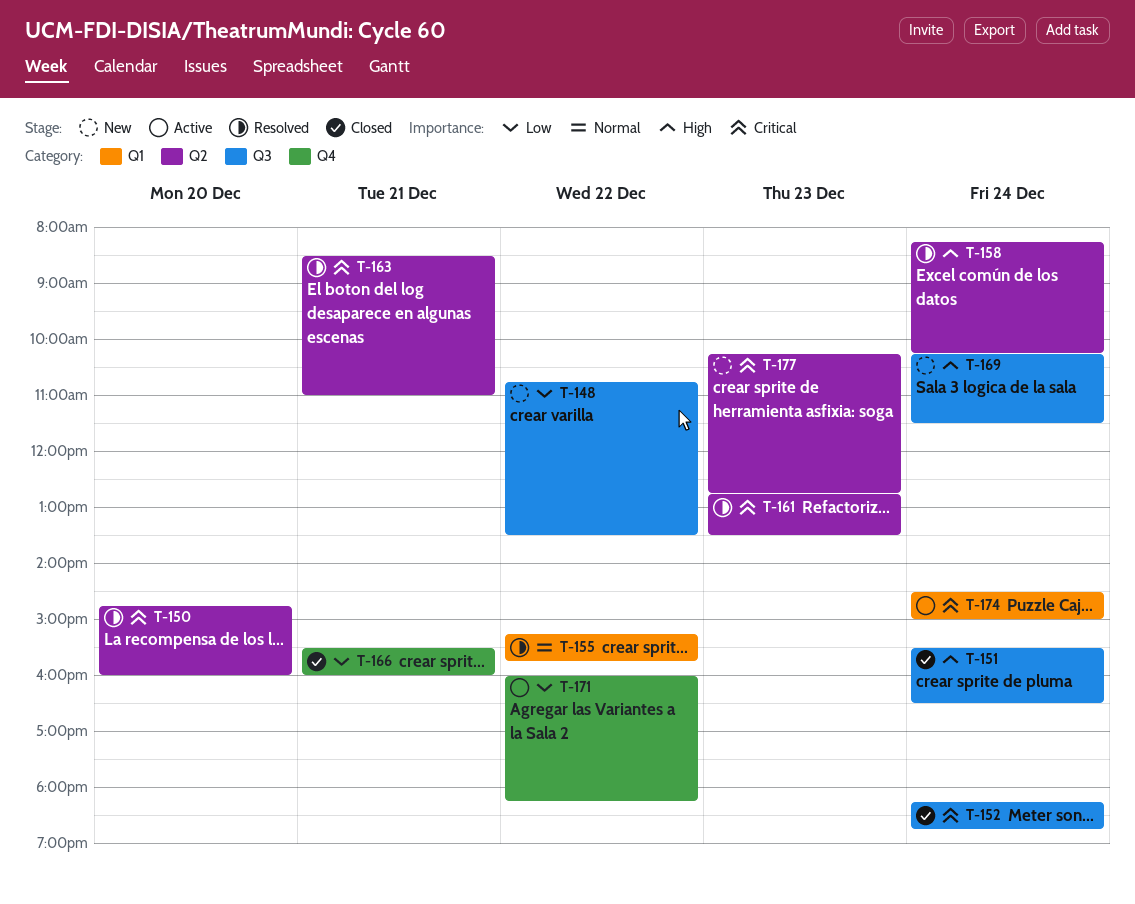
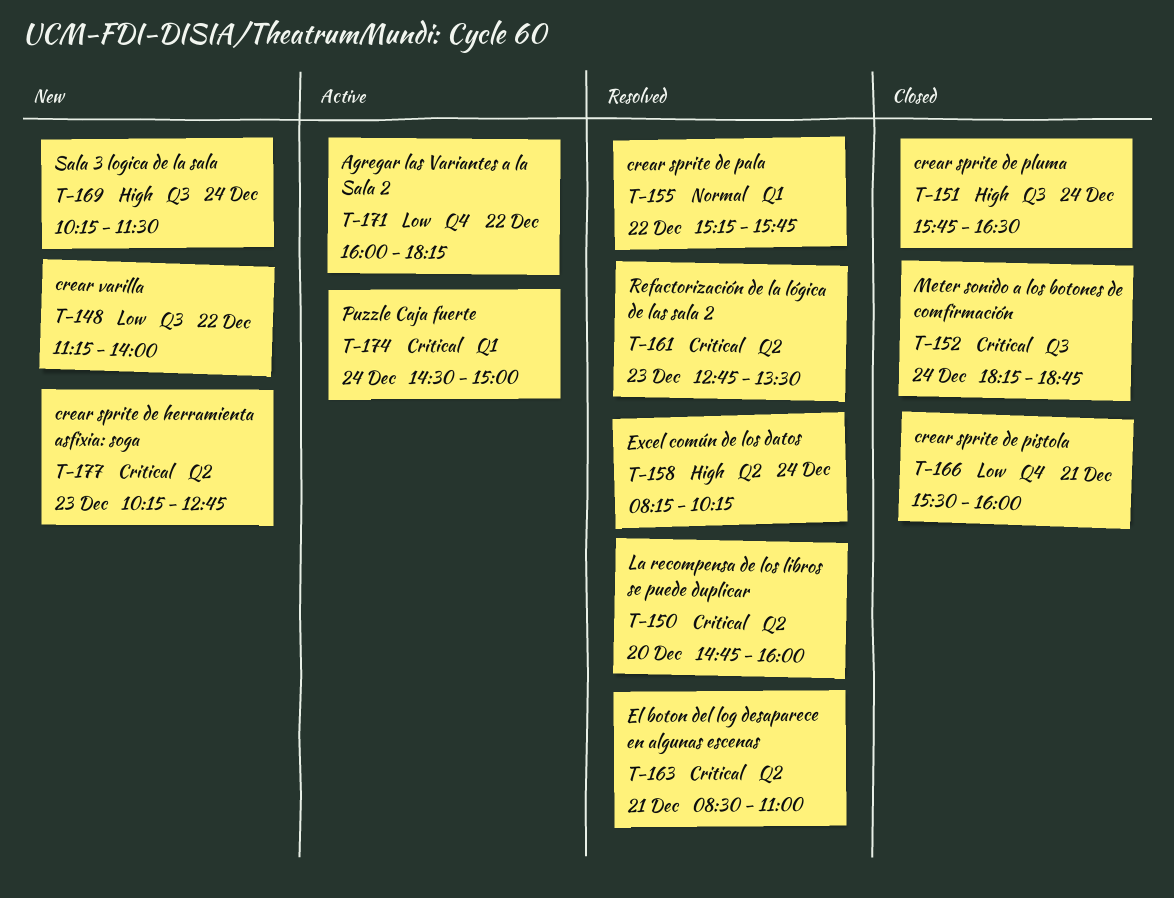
T-148, begins: 10:45 -> 11:15
T-148, ends: 13:30 -> 14:00
T-151, begins: 15:30 -> 15:45

